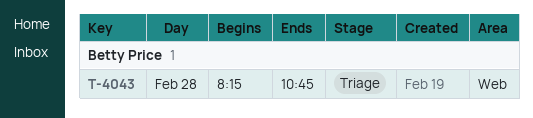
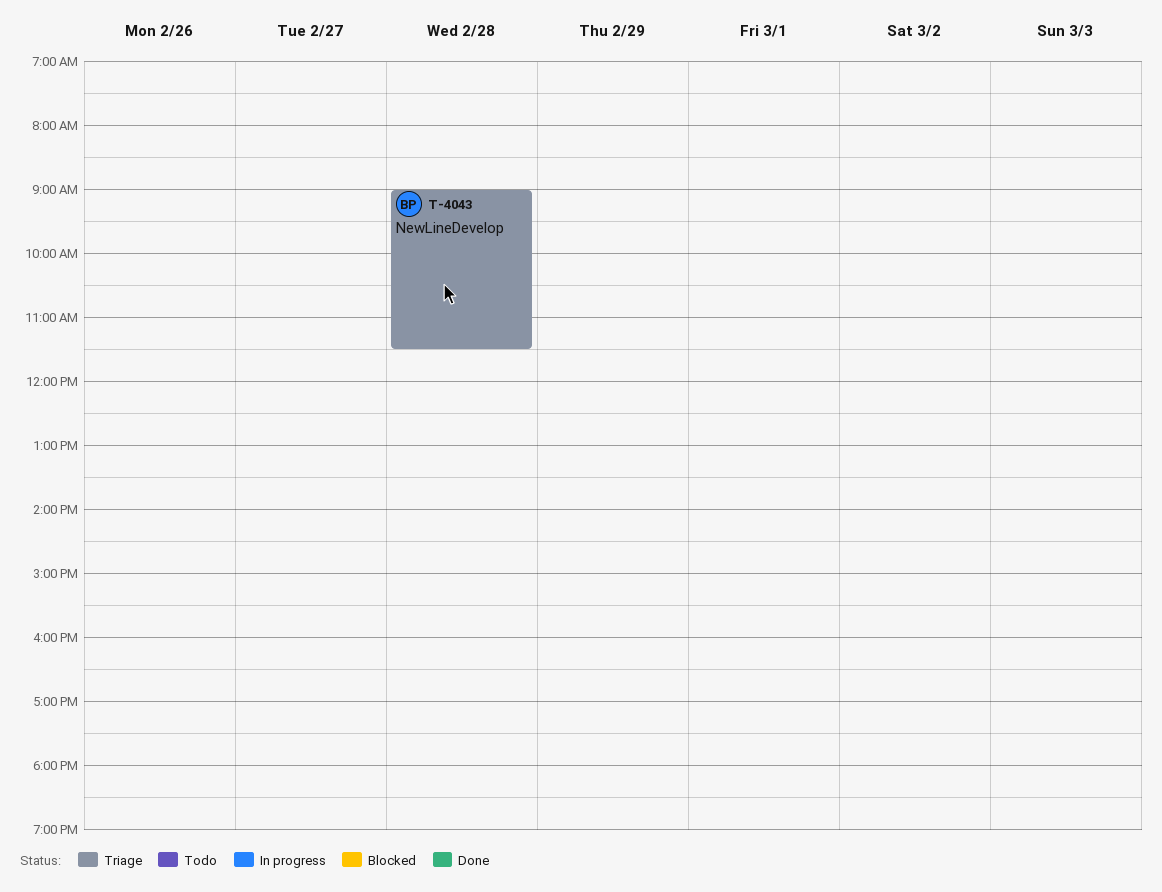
T-4043, begins: 08:15 -> 09:00
T-4043, ends: 10:45 -> 11:30

